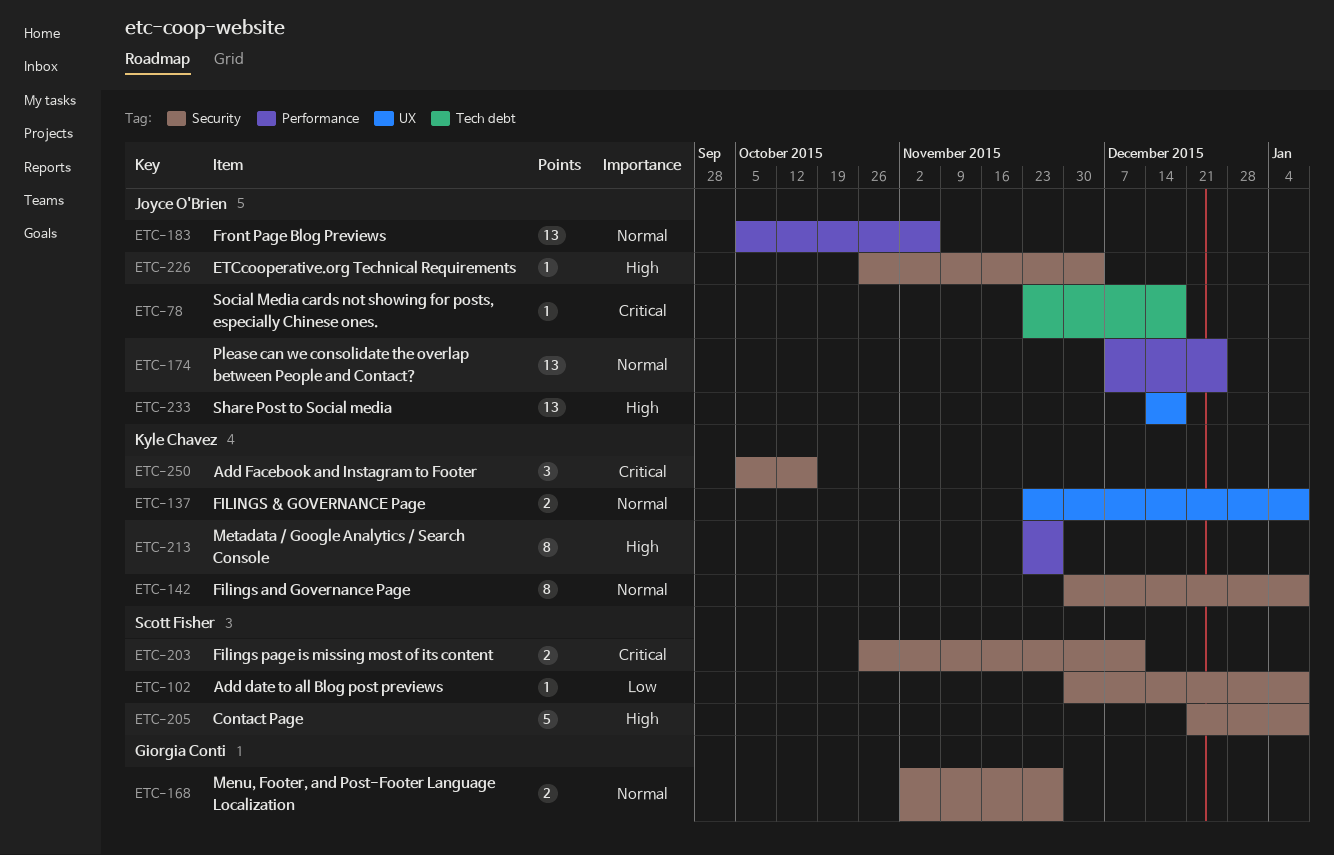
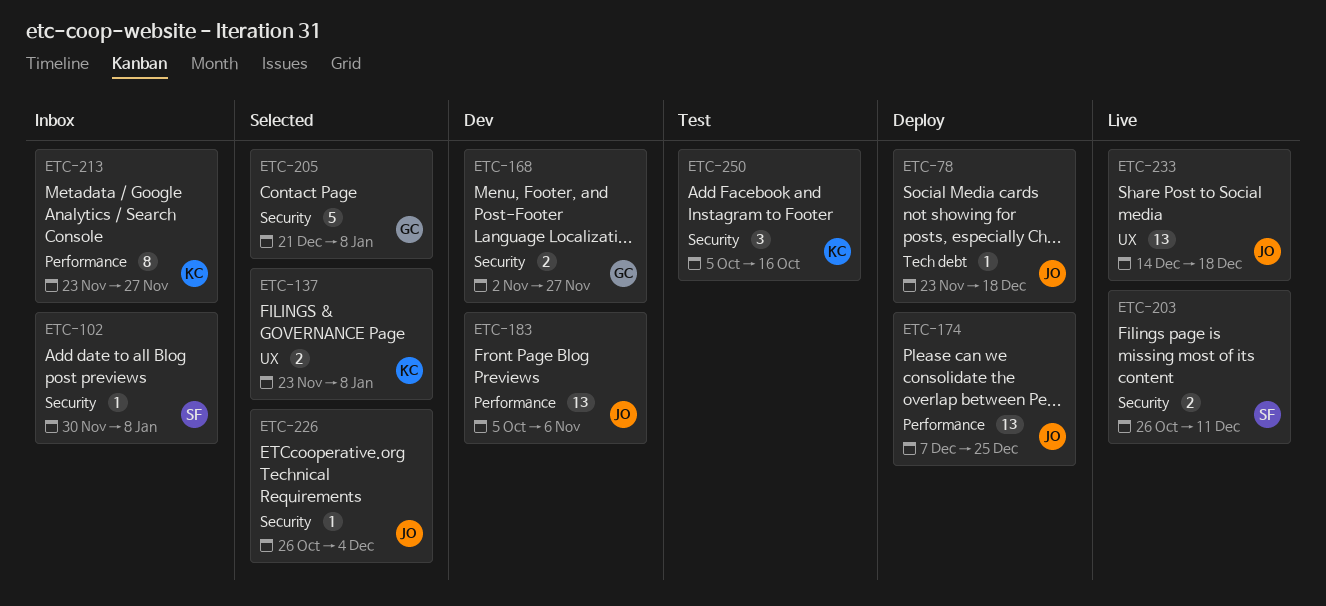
ETC-142: present -> none
ETC-205, owner: Scott Fisher -> Giorgia Conti

